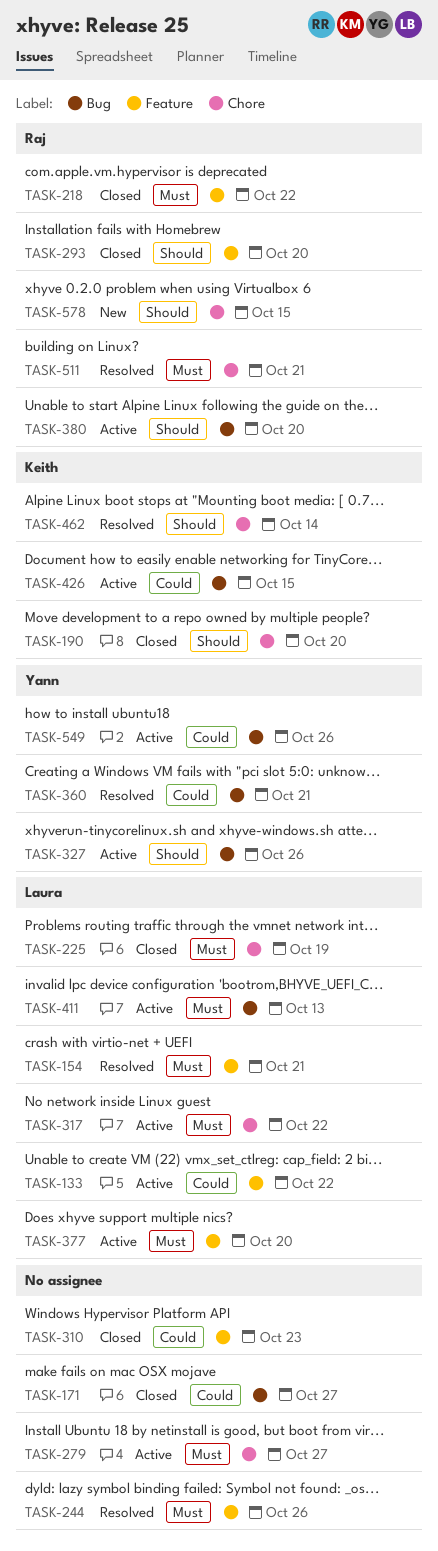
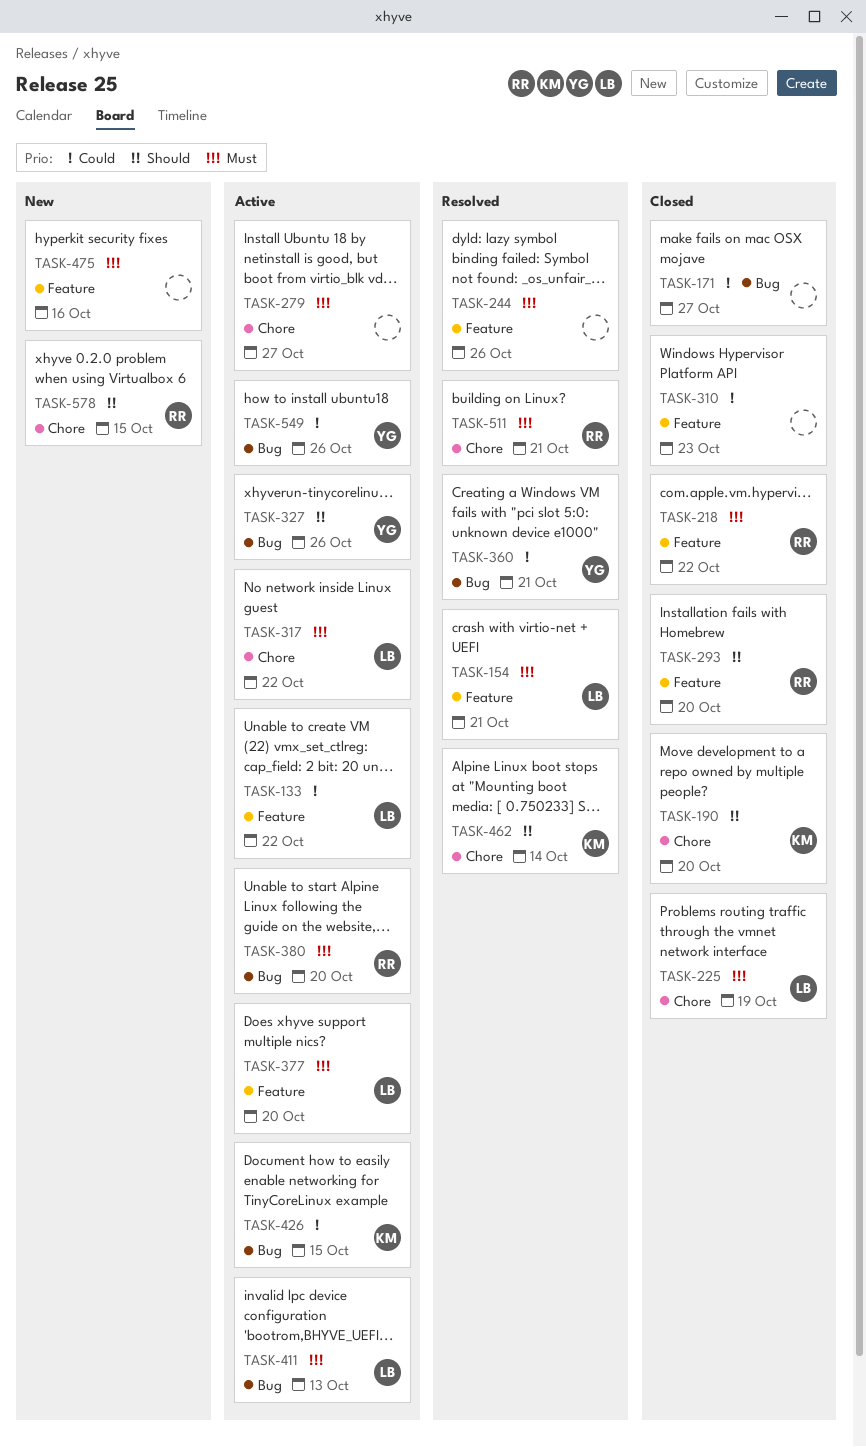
TASK-380, priority: Should -> Must
TASK-475: none -> present

